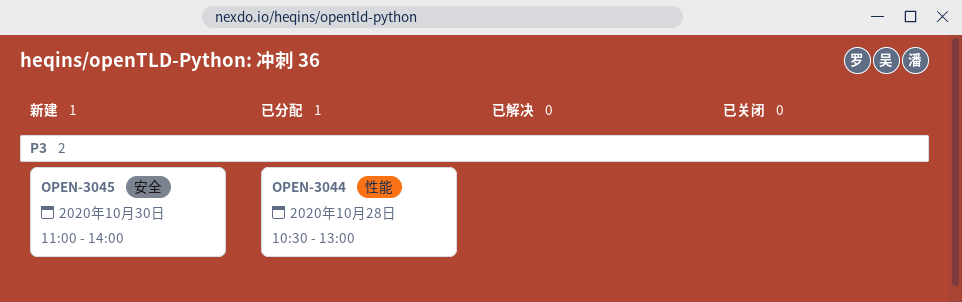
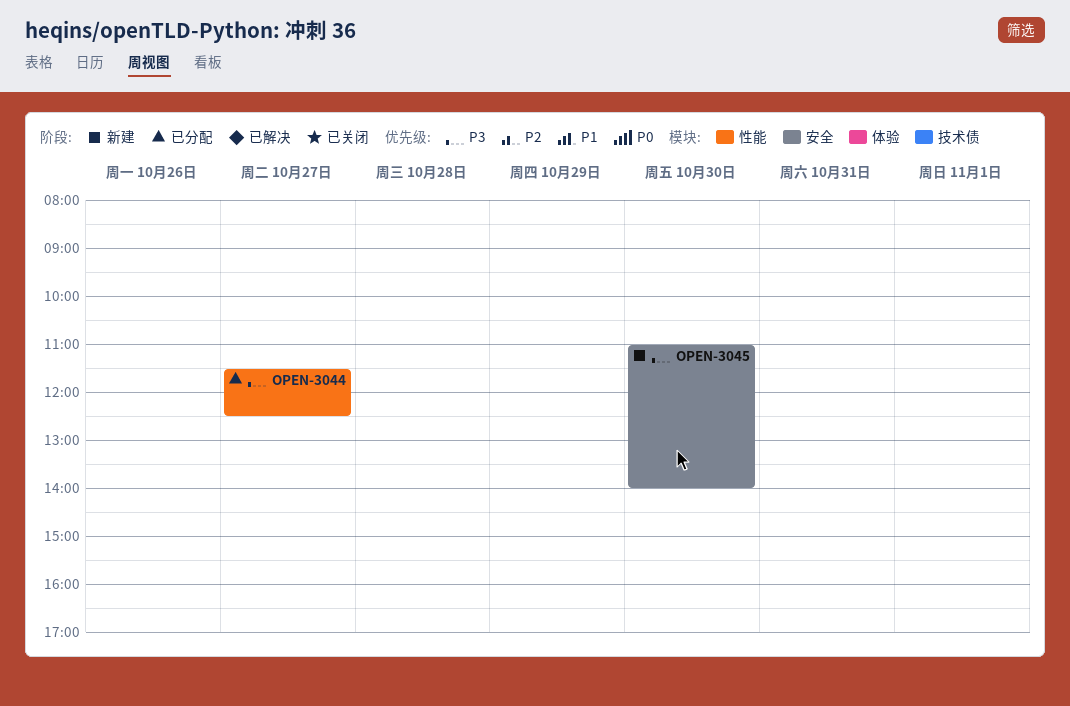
OPEN-3044, day: Oct 28 -> Oct 27
OPEN-3044, begins: 10:30 -> 11:30
OPEN-3044, ends: 13:00 -> 12:30

